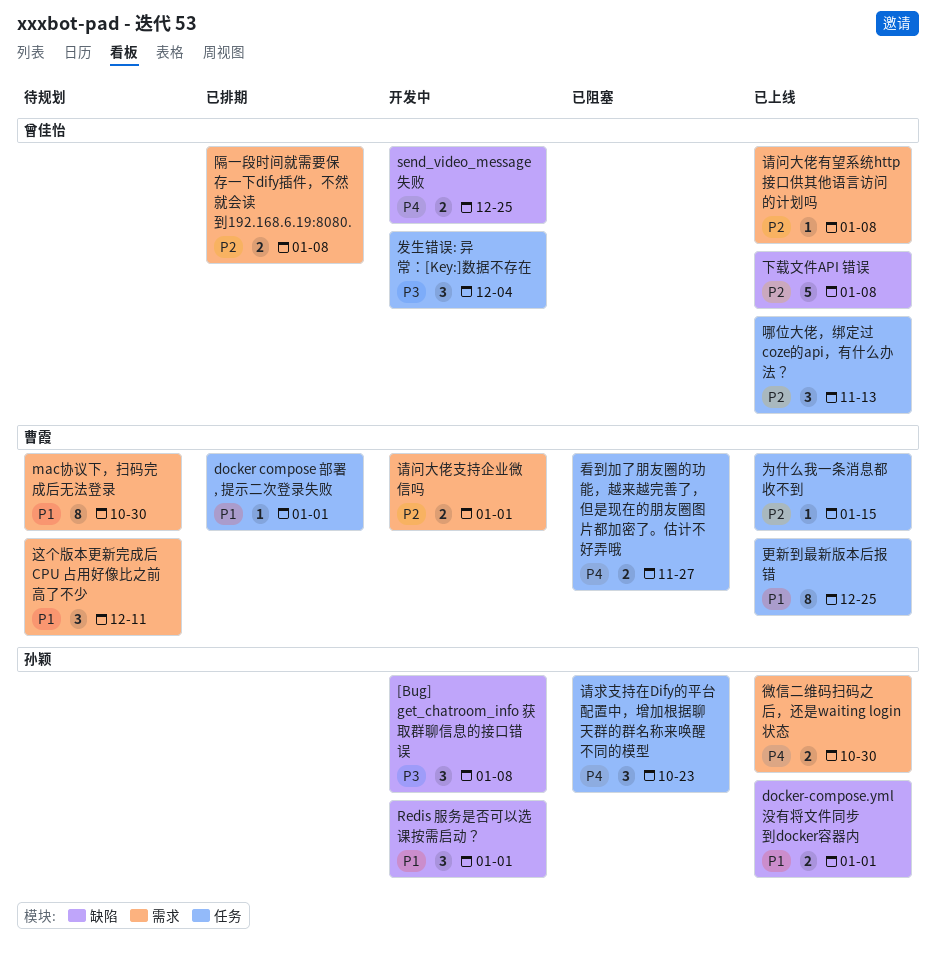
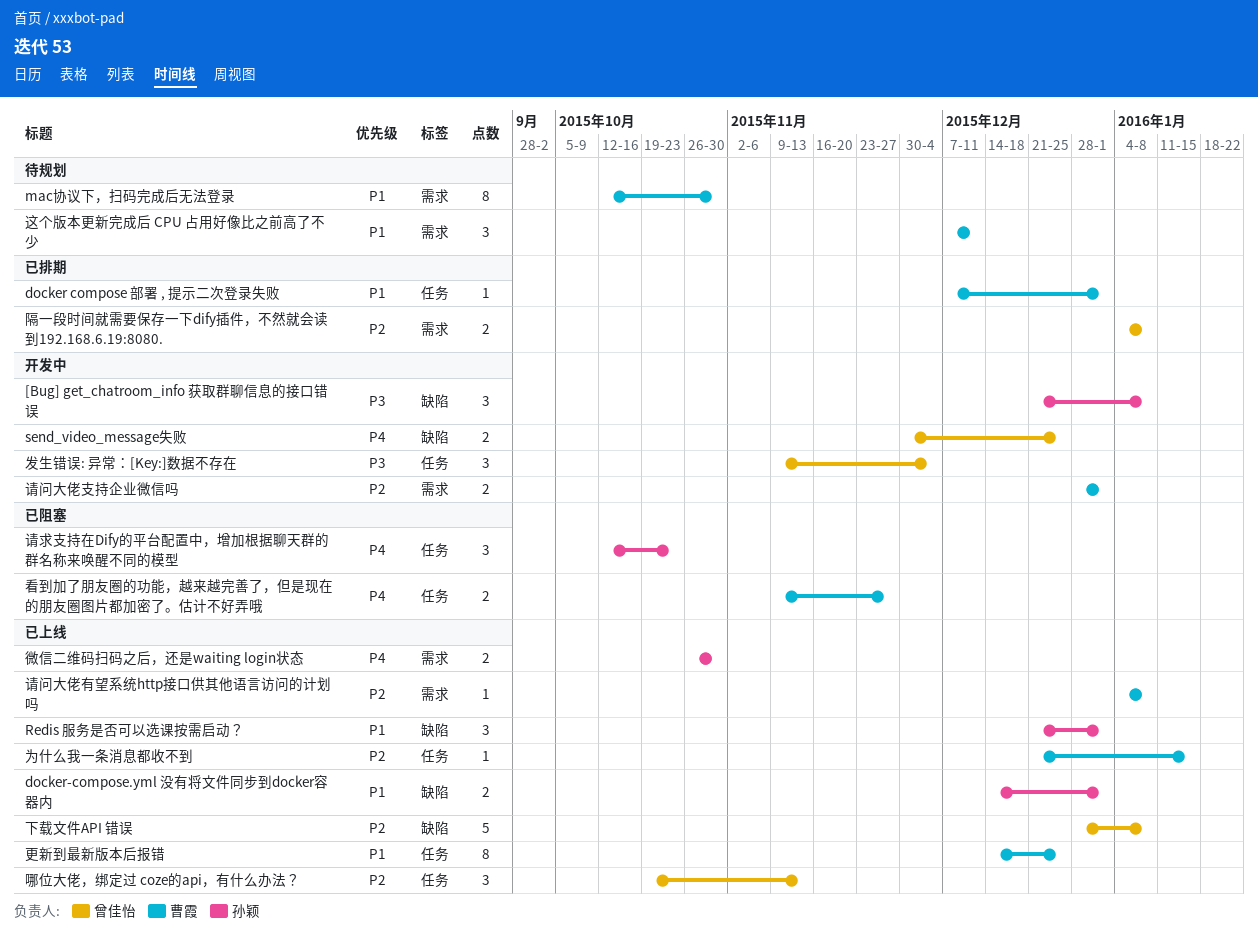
Redis 服务是否可以选课按需启动？, status: 开发中 -> 已上线
请问大佬有望系统http接口供其他语言访问的计划吗, owner: 曾佳怡 -> 曹霞

